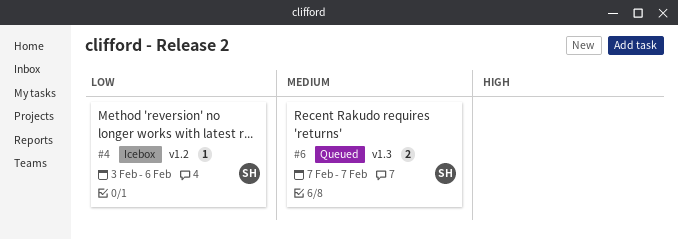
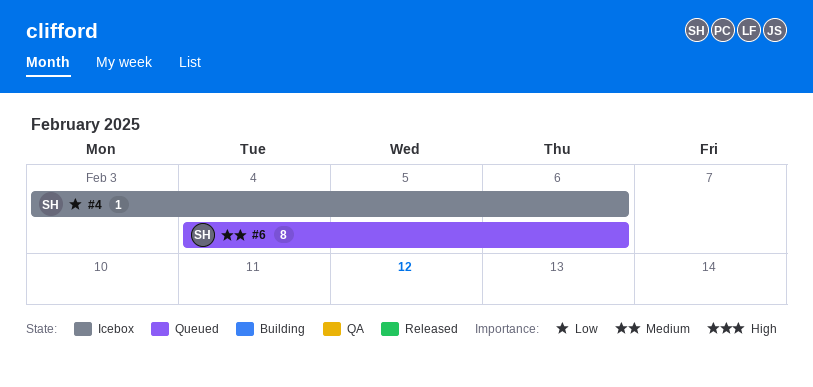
#6, estimate: 2 -> 8
#6, start: Feb 7 -> Feb 4
#6, due: Feb 7 -> Feb 6

